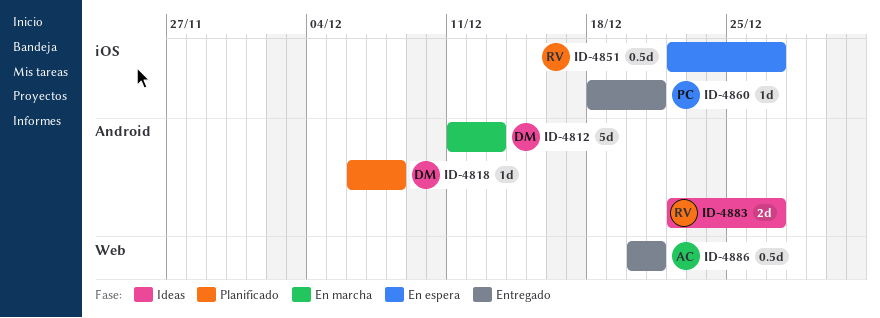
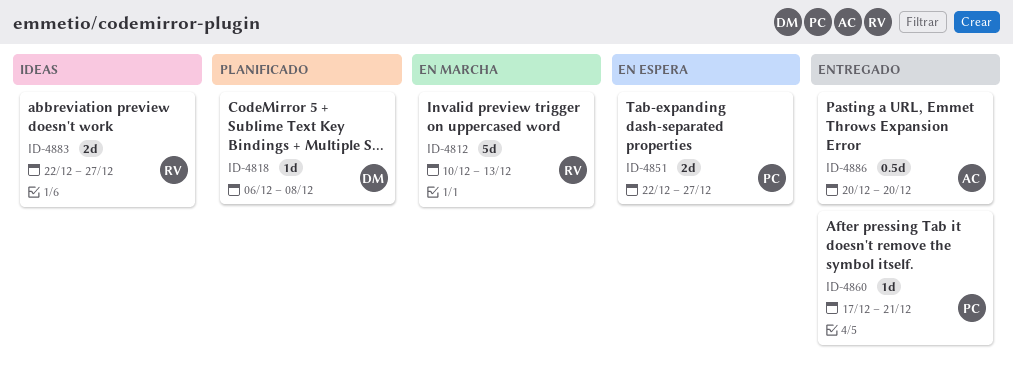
ID-4812, owner: DM -> RV
ID-4812, start: Dec 11 -> Dec 10
ID-4851, owner: RV -> PC
ID-4851, estimate: 0.5d -> 2d
ID-4860, start: Dec 18 -> Dec 17
ID-4886, due: Dec 21 -> Dec 20

